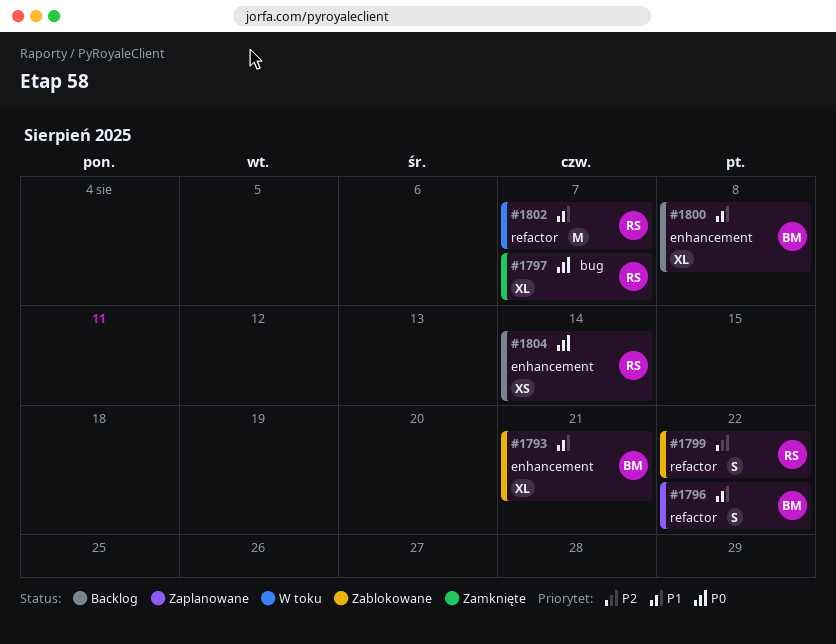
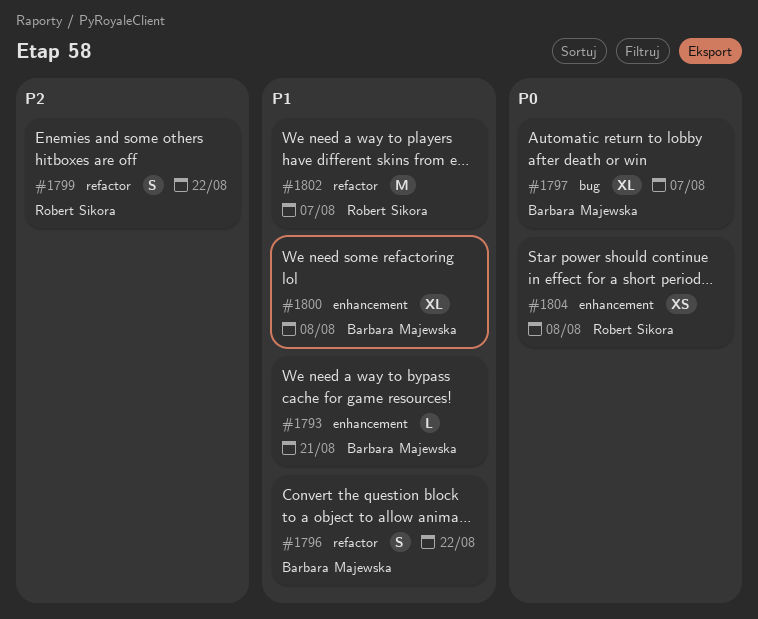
#1793, estimate: XL -> L
#1797, owner: Robert Sikora -> Barbara Majewska
#1804, due: Aug 14 -> Aug 8

